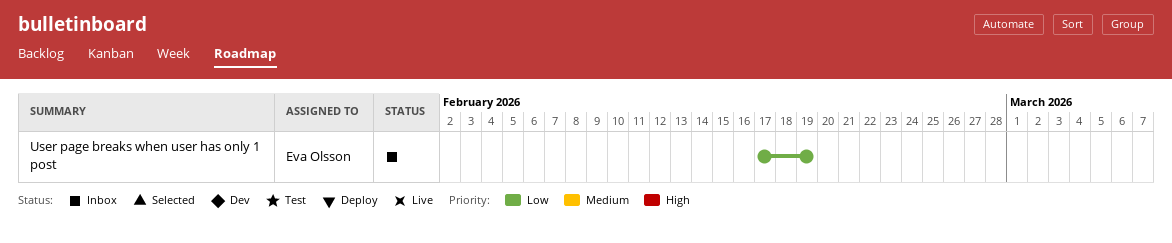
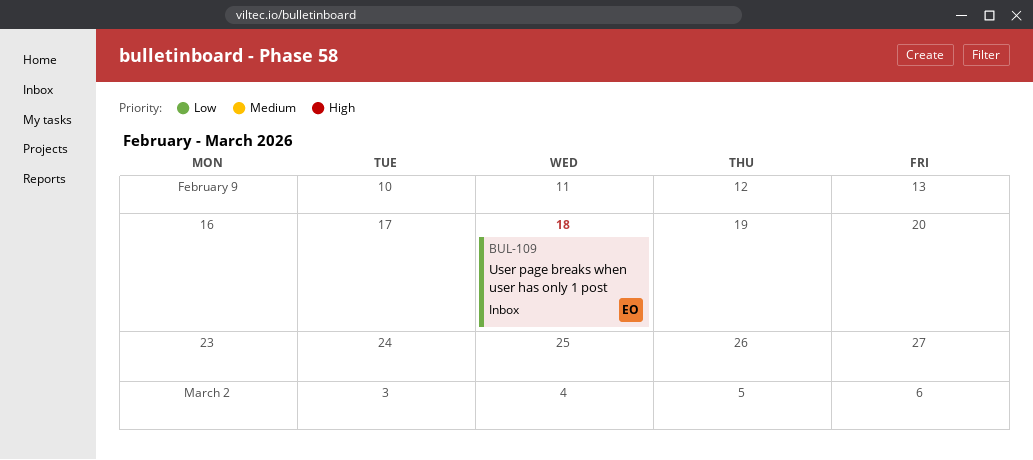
User page breaks when user has only 1 post, due: Feb 19 -> Feb 18

